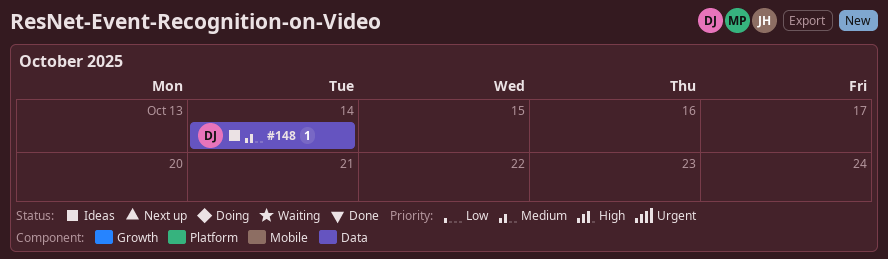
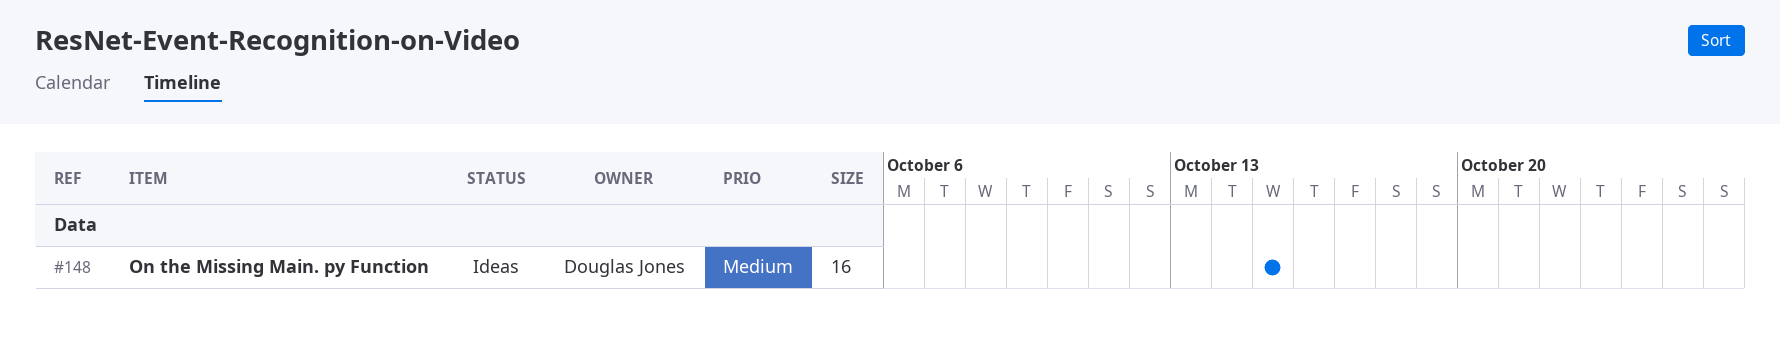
#148, estimate: 1 -> 16
#148, start: Oct 14 -> Oct 15
#148, due: Oct 14 -> Oct 15

